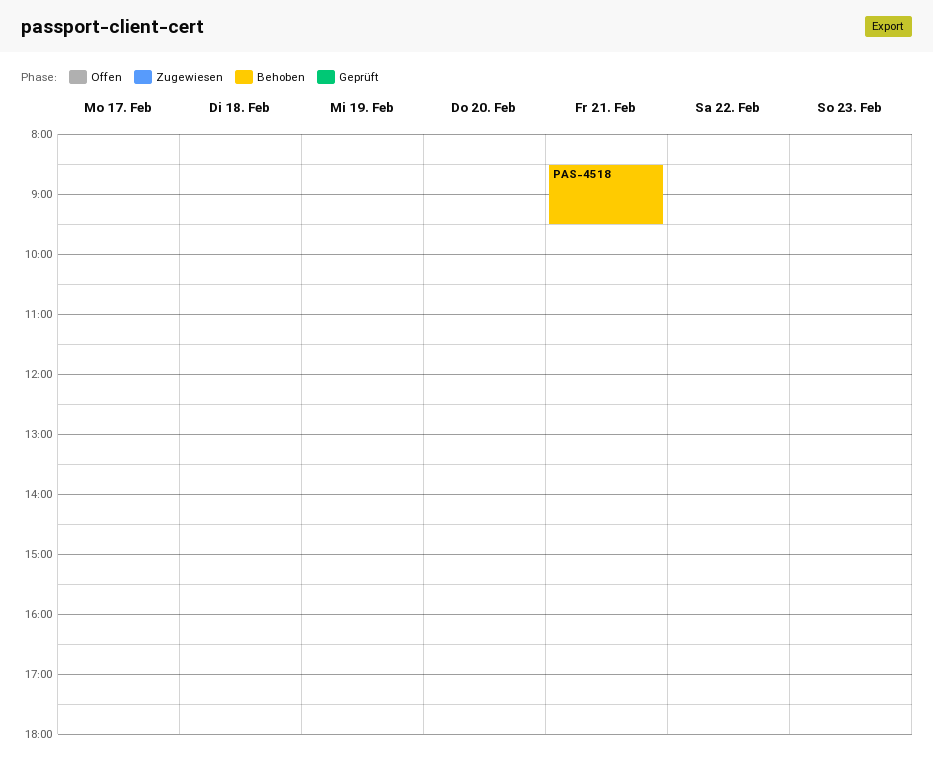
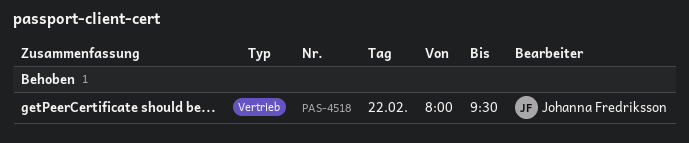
PAS-4518, day: Feb 21 -> Feb 22
PAS-4518, begins: 08:30 -> 08:00

